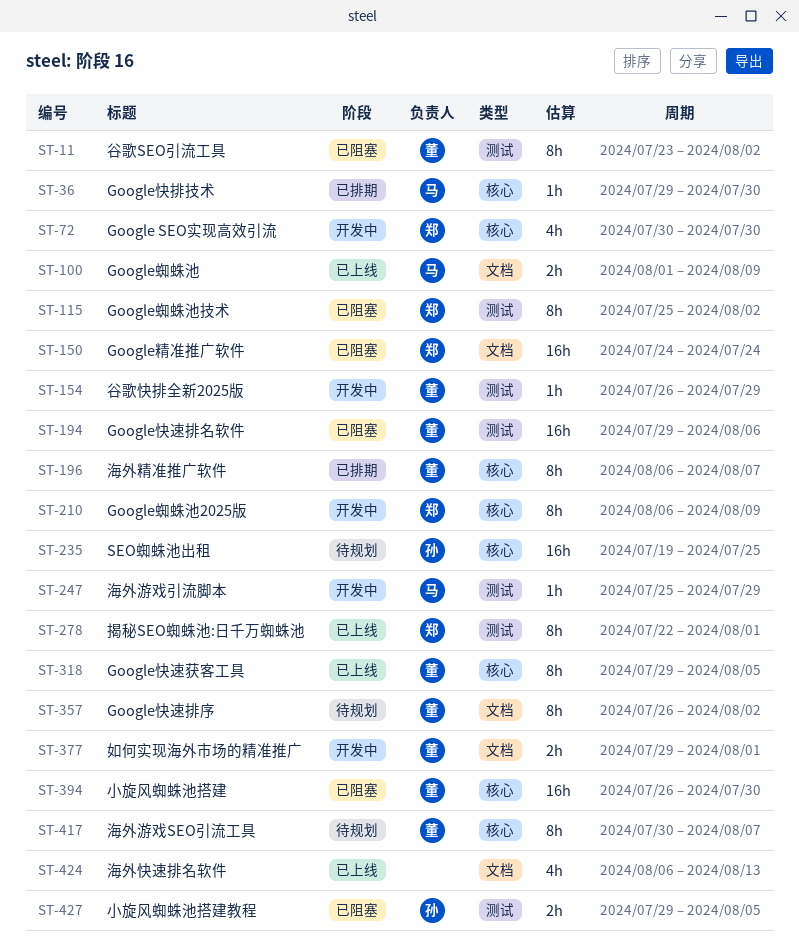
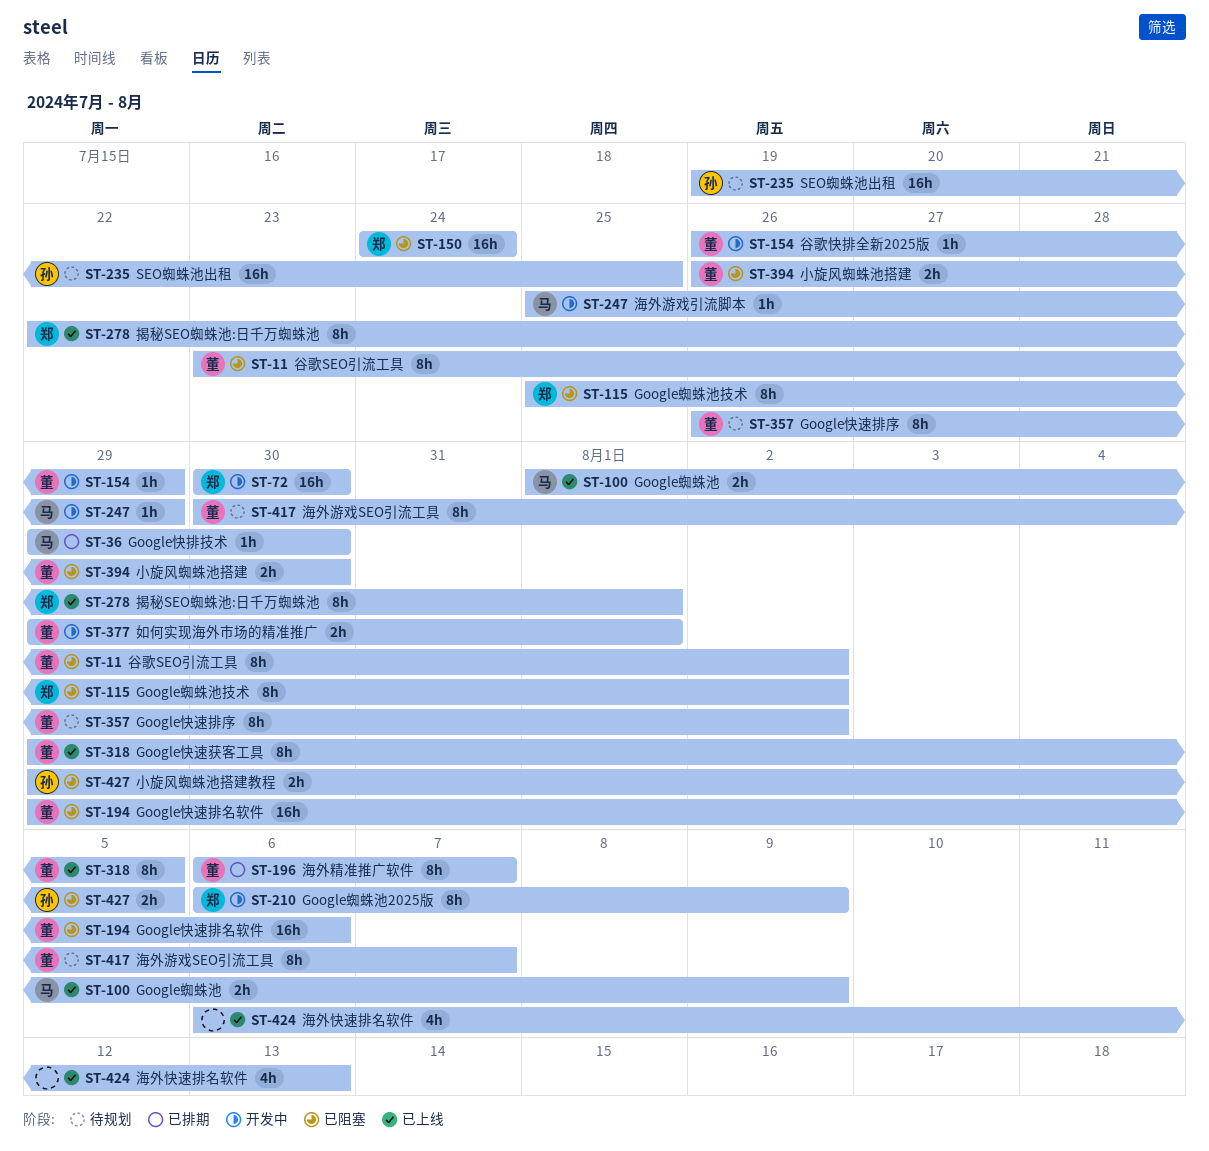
ST-72, estimate: 4h -> 16h
ST-394, estimate: 16h -> 2h

